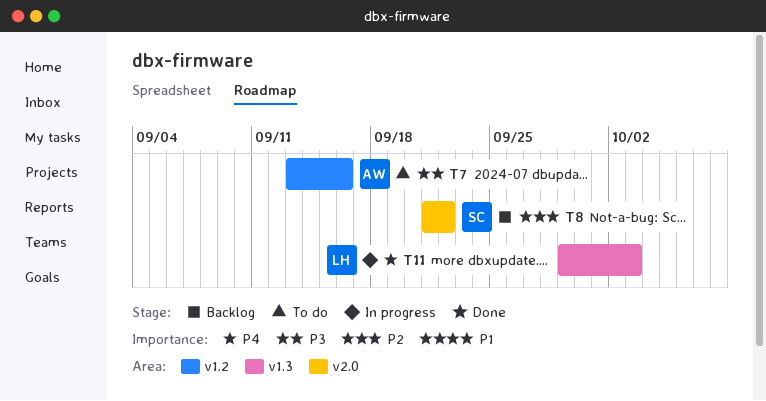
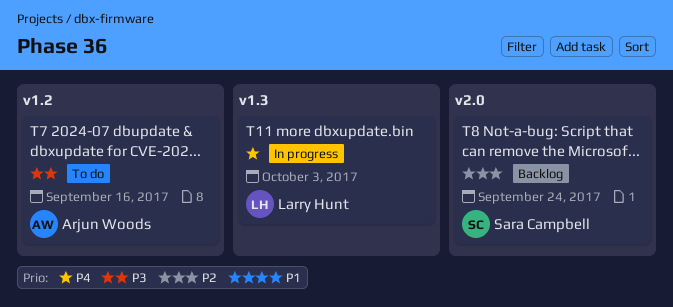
T8, due: Sep 22 -> Sep 24

